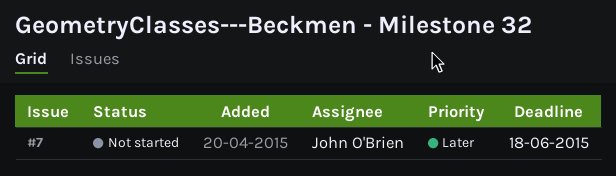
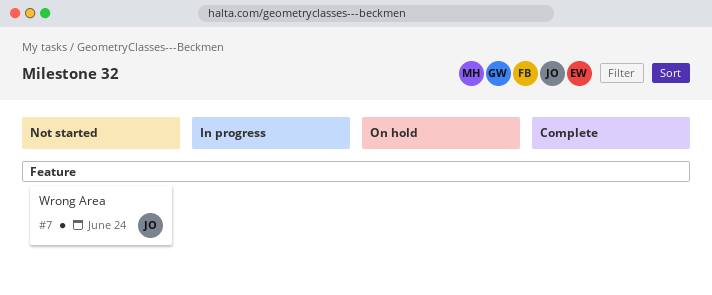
#7, due: Jun 18 -> Jun 24

